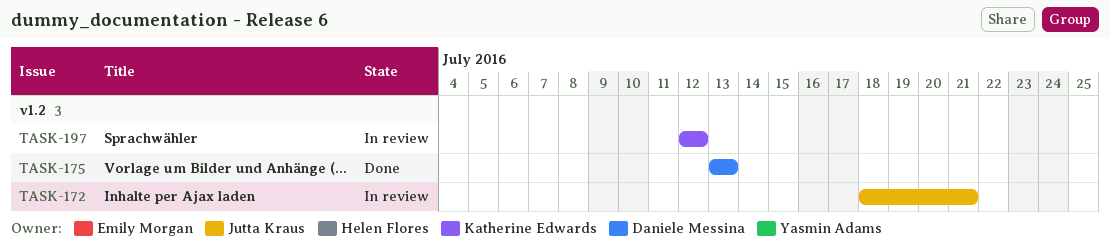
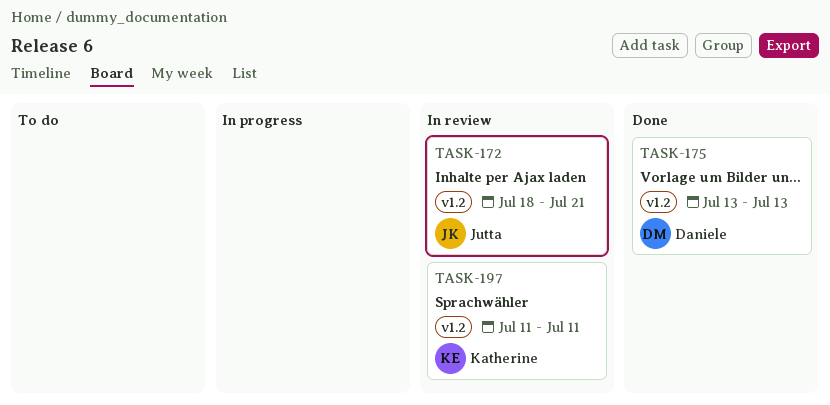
TASK-197, start: Jul 12 -> Jul 11
TASK-197, due: Jul 12 -> Jul 11

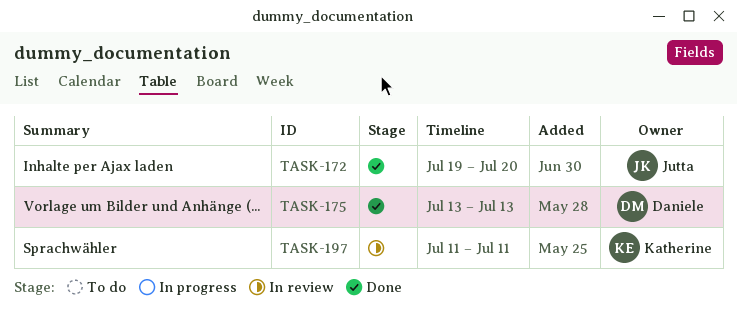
TASK-172, status: In review -> Done
TASK-172, start: Jul 18 -> Jul 19
TASK-172, due: Jul 21 -> Jul 20

